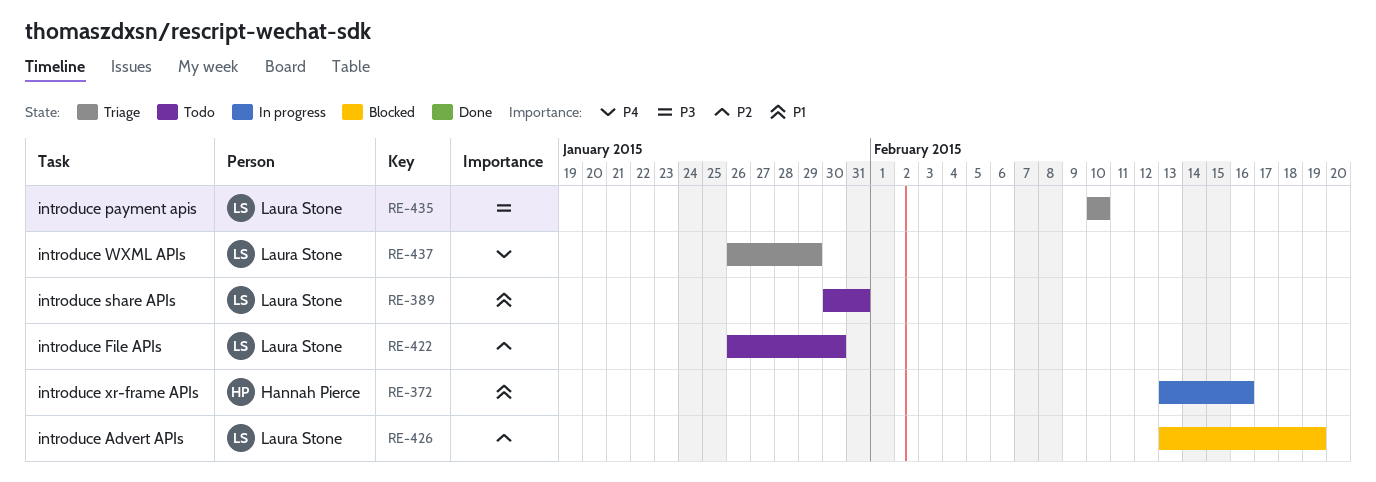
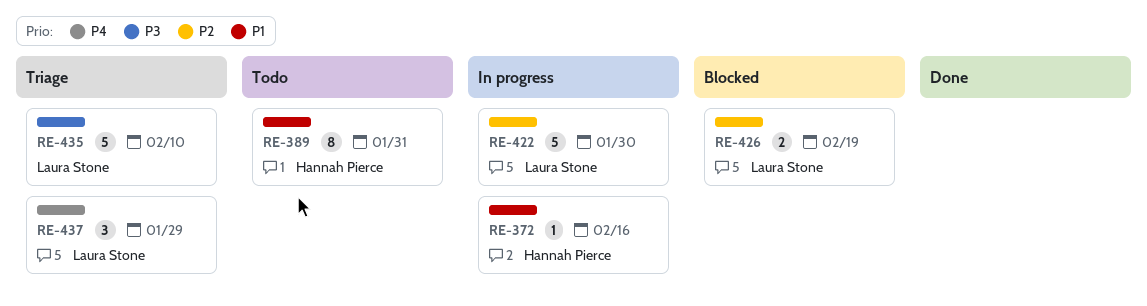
RE-389, owner: Laura Stone -> Hannah Pierce
RE-422, status: Todo -> In progress

